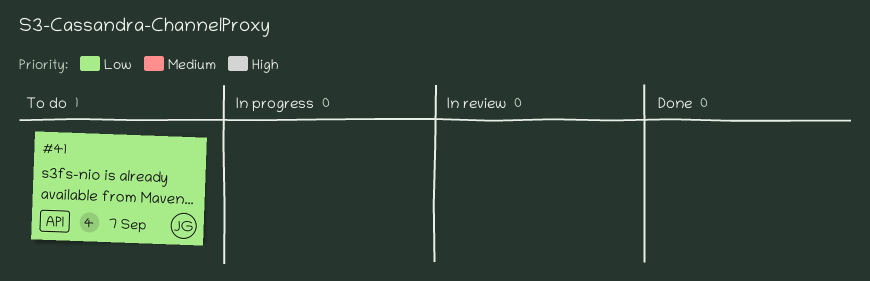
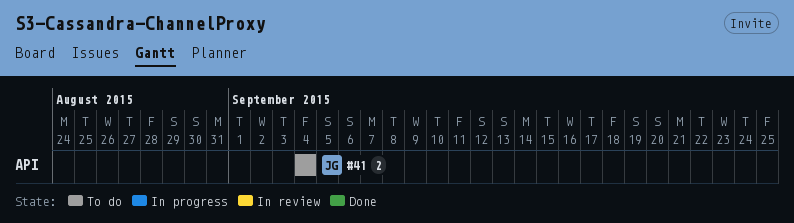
#41, estimate: 4 -> 2
#41, due: Sep 7 -> Sep 4

